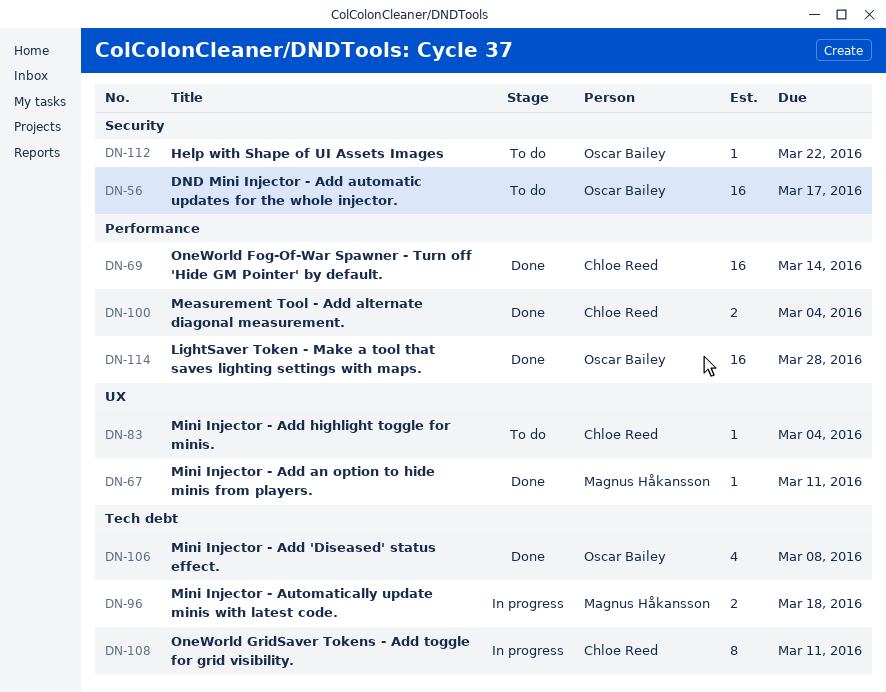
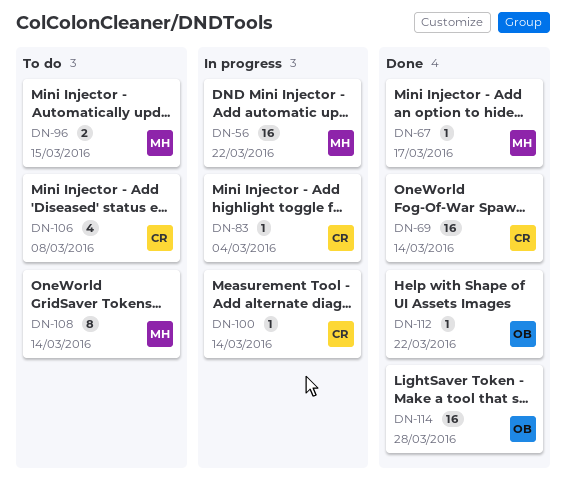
DN-56, status: To do -> In progress
DN-56, owner: Oscar Bailey -> Magnus Håkansson
DN-56, due: Mar 17 -> Mar 22
DN-67, due: Mar 11 -> Mar 17
DN-83, status: To do -> In progress
DN-96, status: In progress -> To do
DN-96, due: Mar 18 -> Mar 15
DN-100, status: Done -> In progress
DN-100, estimate: 2 -> 1
DN-100, due: Mar 4 -> Mar 14
DN-106, status: Done -> To do
DN-106, owner: Oscar Bailey -> Chloe Reed
DN-108, status: In progress -> To do
DN-108, owner: Chloe Reed -> Magnus Håkansson
DN-108, due: Mar 11 -> Mar 14
DN-112, status: To do -> Done

